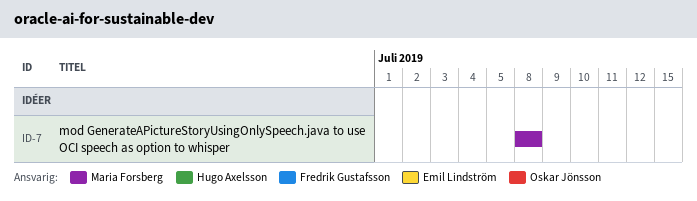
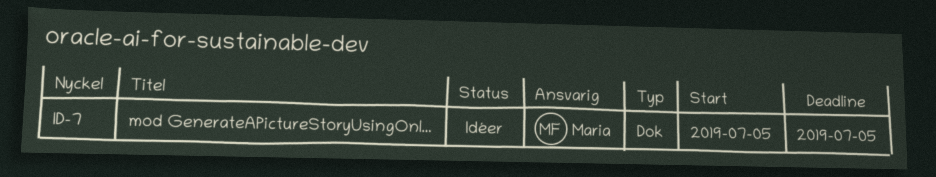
ID-7, start: Jul 8 -> Jul 5
ID-7, due: Jul 8 -> Jul 5

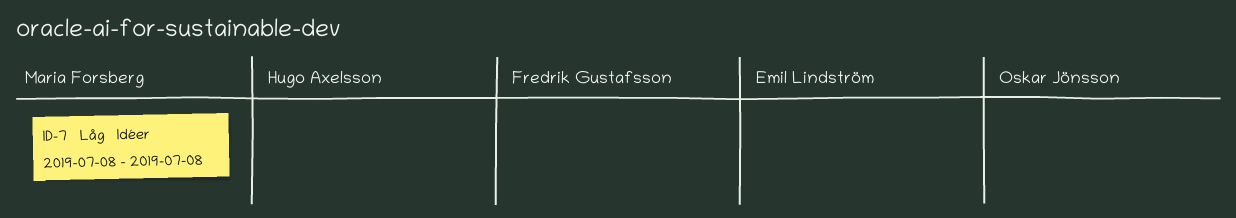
ID-7, start: Jul 5 -> Jul 8
ID-7, due: Jul 5 -> Jul 8

